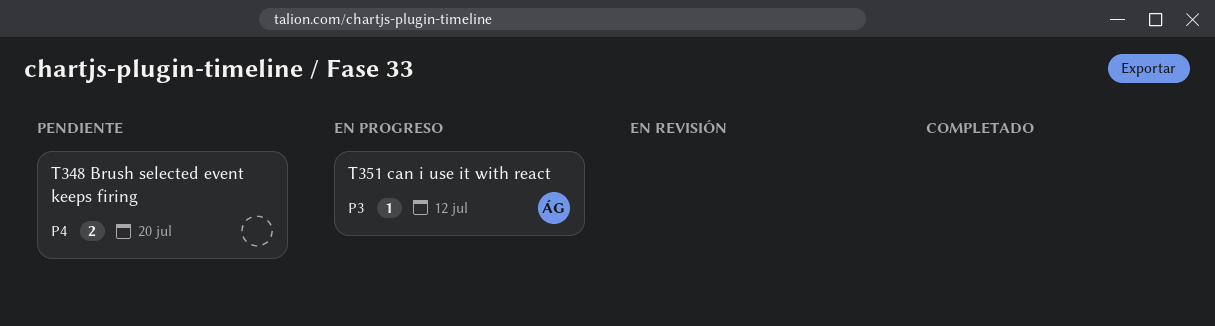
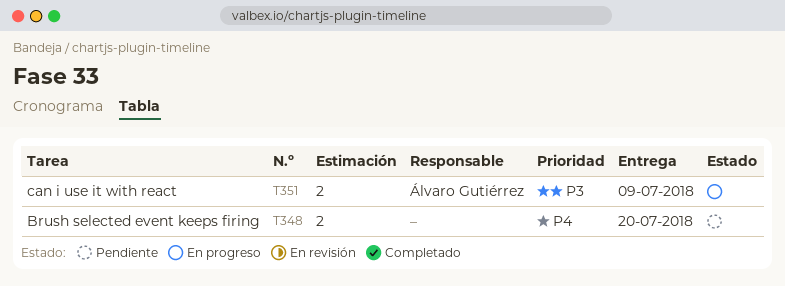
T351, estimate: 1 -> 2
T351, due: Jul 12 -> Jul 9

